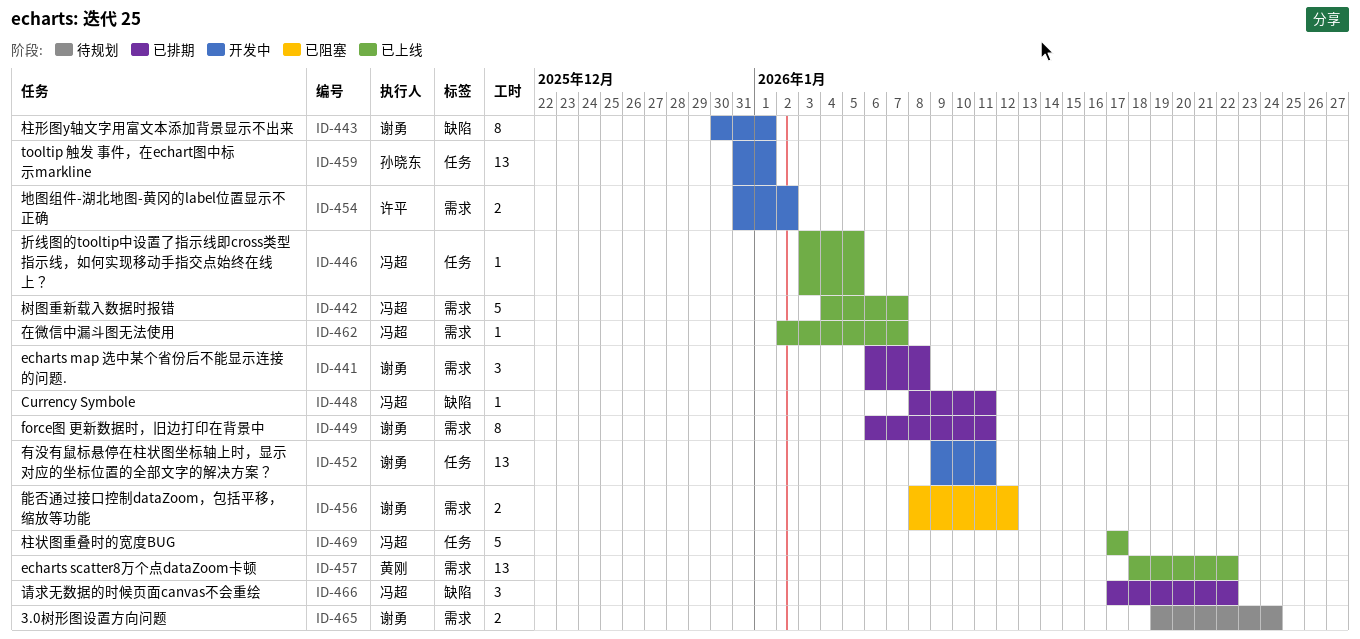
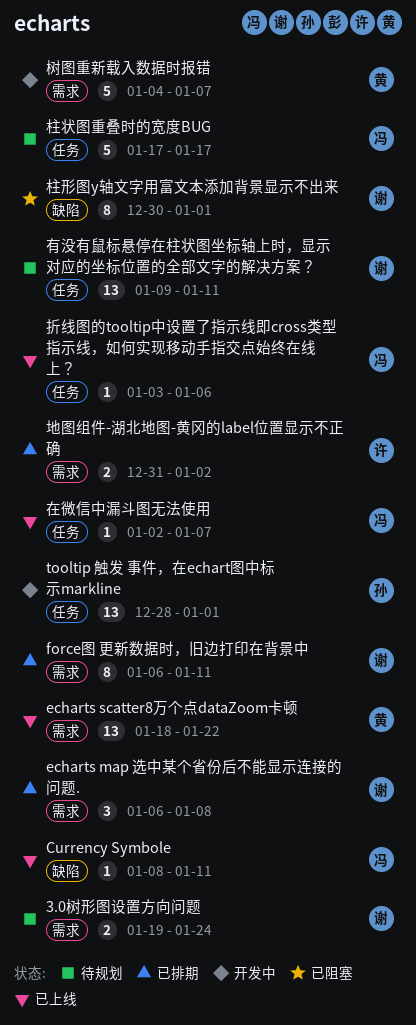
Currency Symbole, status: 已排期 -> 已上线
tooltip 触发 事件，在echart图中标示markline, start: Dec 31 -> Dec 28
在微信中漏斗图无法使用, label: 需求 -> 任务
地图组件-湖北地图-黄冈的label位置显示不正确, status: 开发中 -> 已排期
折线图的tooltip中设置了指示线即cross类型指示线，如何实现移动手指交点始终在线上？, due: Jan 5 -> Jan 6
有没有鼠标悬停在柱状图坐标轴上时，显示对应的坐标位置的全部文字的解决方案？, status: 开发中 -> 待规划
柱形图y轴文字用富文本添加背景显示不出来, status: 开发中 -> 已阻塞
柱状图重叠时的宽度BUG, status: 已上线 -> 待规划
树图重新载入数据时报错, status: 已上线 -> 开发中
树图重新载入数据时报错, owner: 冯超 -> 黄刚
能否通过接口控制dataZoom，包括平移，缩放等功能: present -> none
请求无数据的时候页面canvas不会重绘: present -> none

